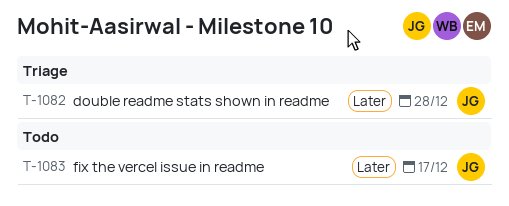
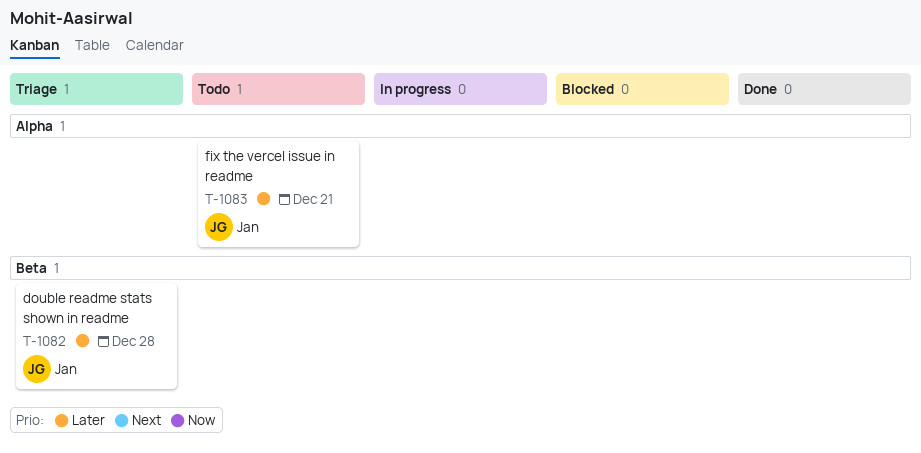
T-1083, due: Dec 17 -> Dec 21

